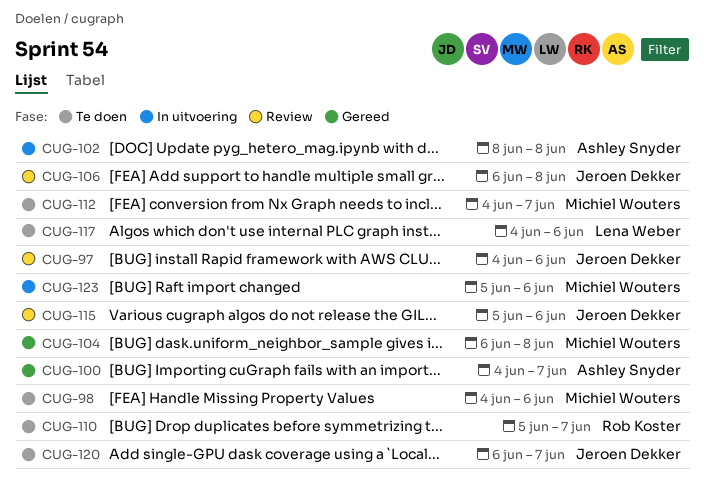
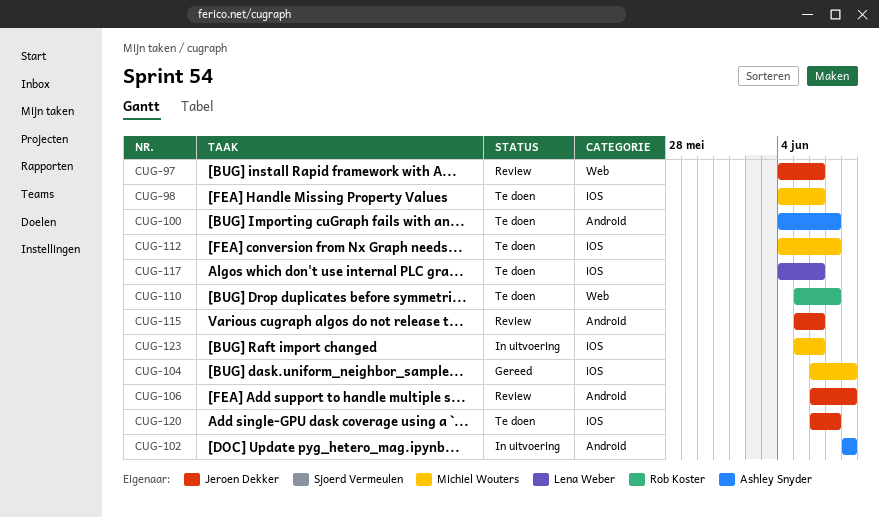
CUG-100, status: Gereed -> Te doen

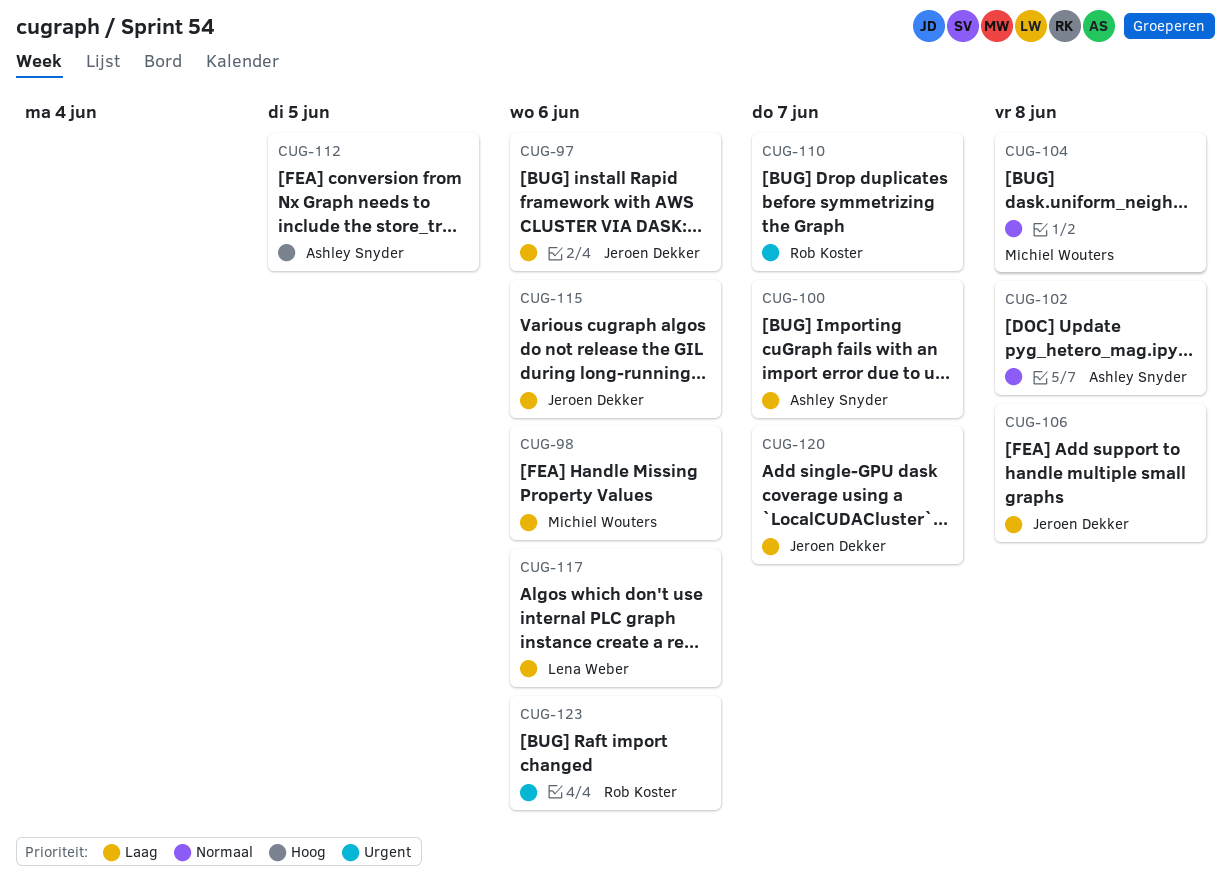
CUG-112, owner: Michiel Wouters -> Ashley Snyder
CUG-112, due: Jun 7 -> Jun 5
CUG-123, owner: Michiel Wouters -> Rob Koster

